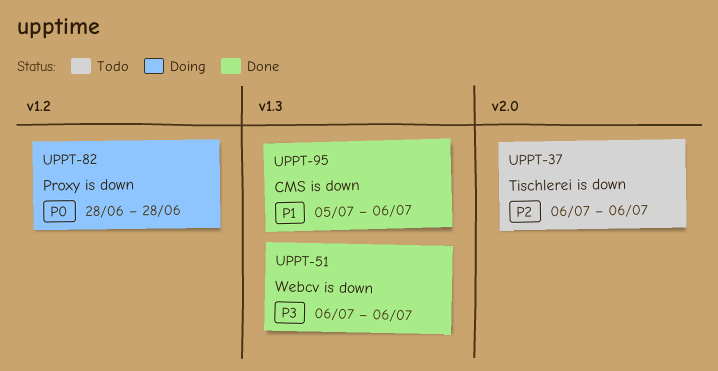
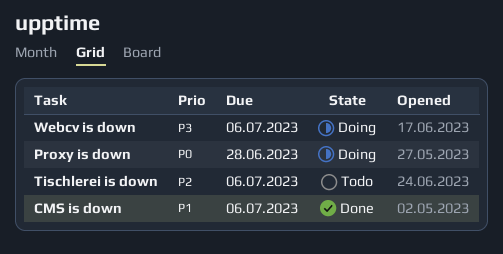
Webcv is down, status: Done -> Doing

